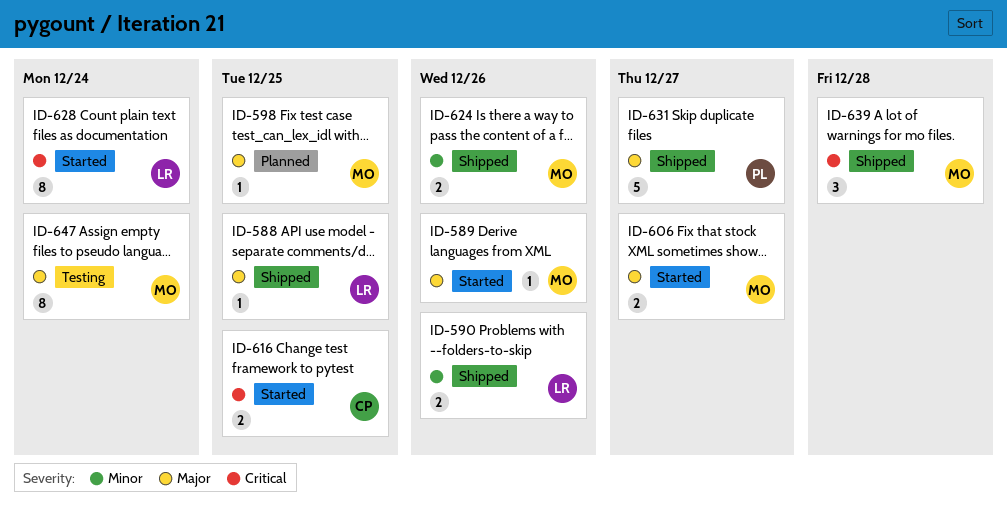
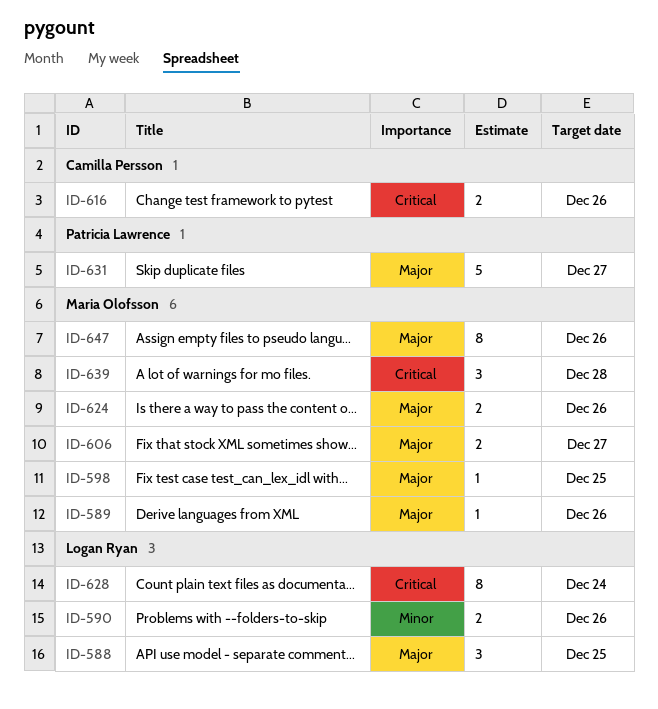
ID-588, estimate: 1 -> 3
ID-616, due: Dec 25 -> Dec 26
ID-624, priority: Minor -> Major
ID-647, due: Dec 24 -> Dec 26

